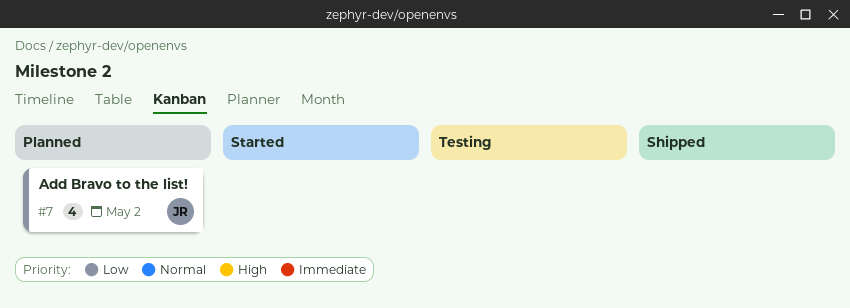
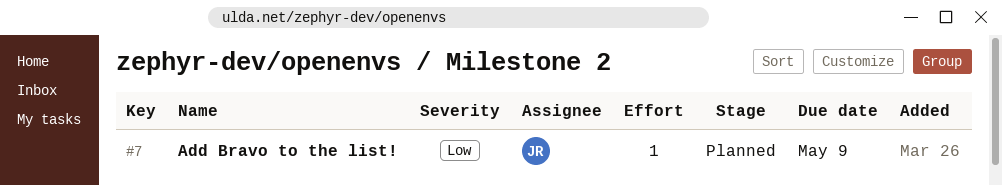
#7, estimate: 4 -> 1
#7, due: May 2 -> May 9

